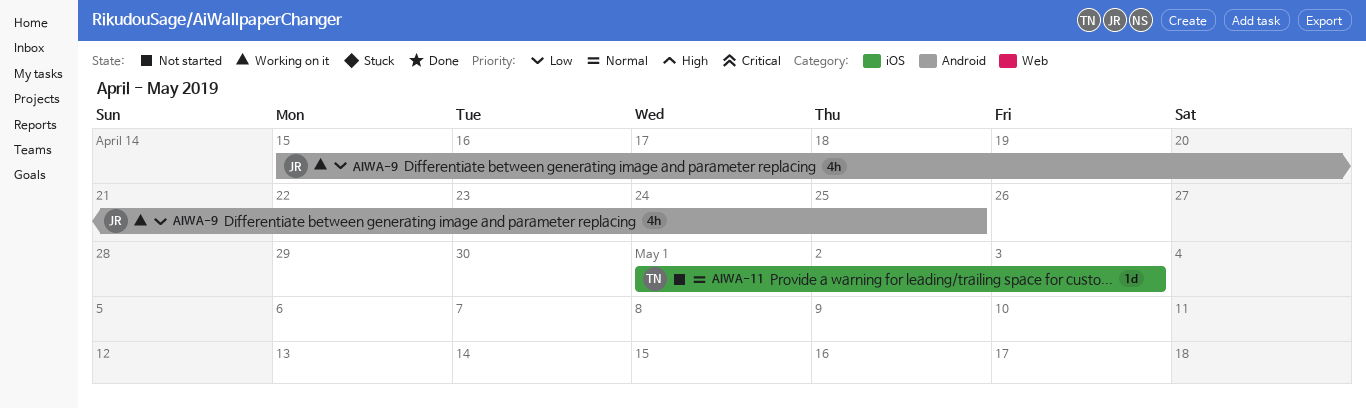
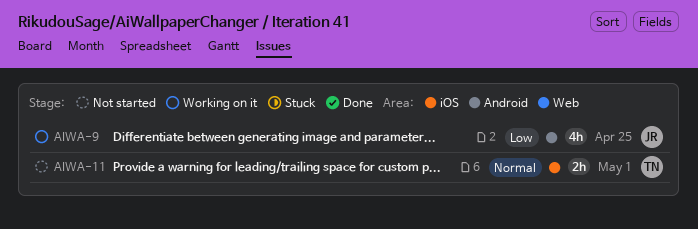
AIWA-11, estimate: 1d -> 2h
AIWA-11, due: May 3 -> May 1

